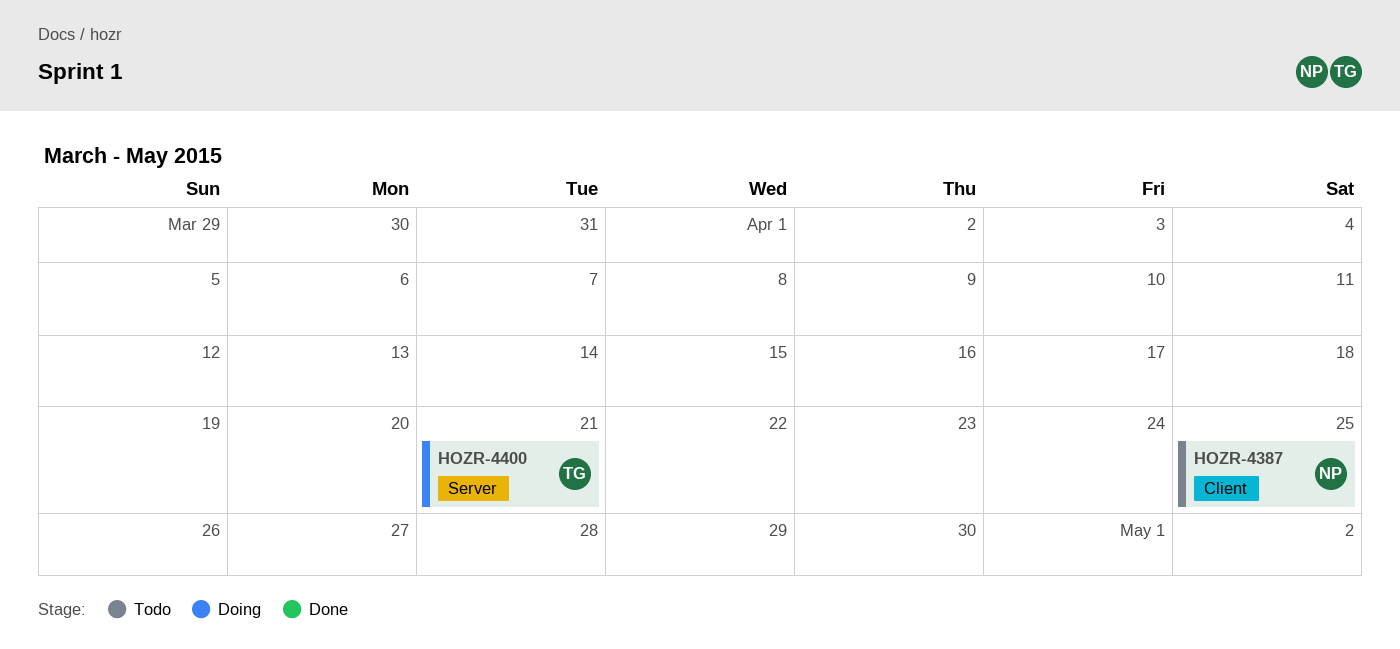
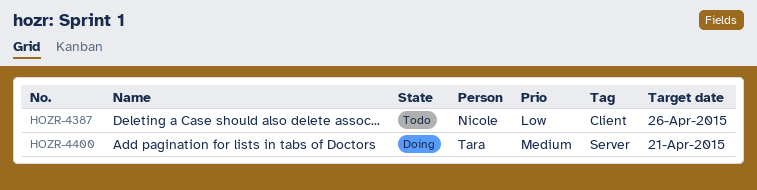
HOZR-4387, due: Apr 25 -> Apr 26

